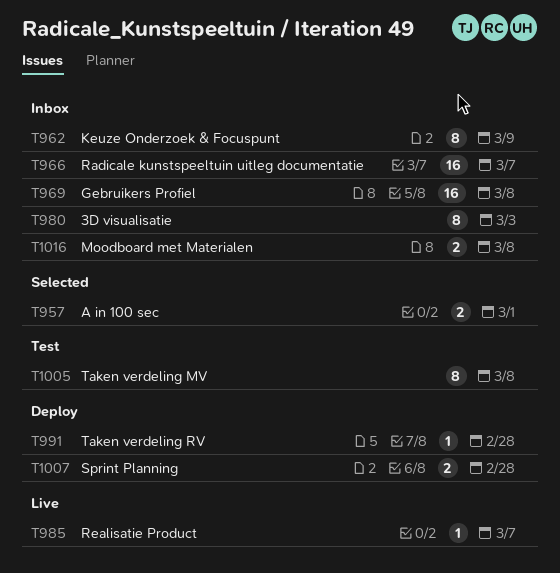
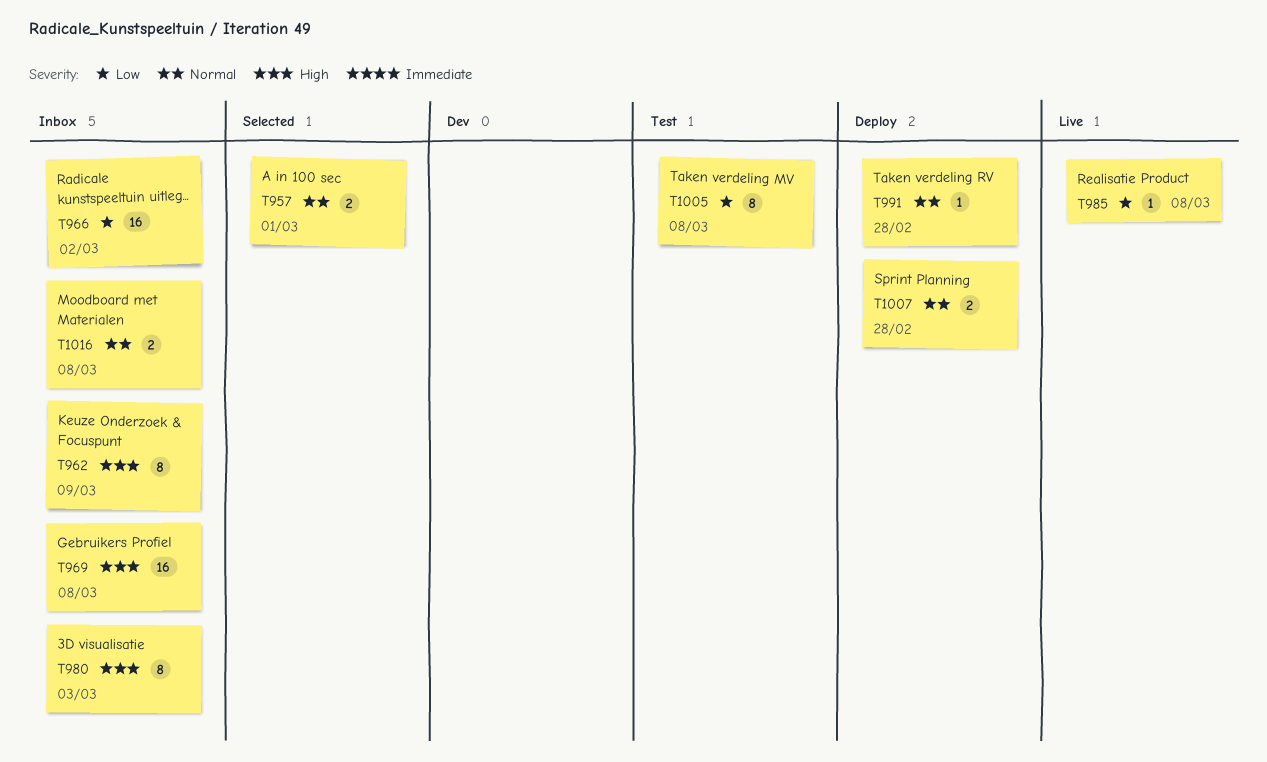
T966, due: Mar 7 -> Mar 2
T985, due: Mar 7 -> Mar 8

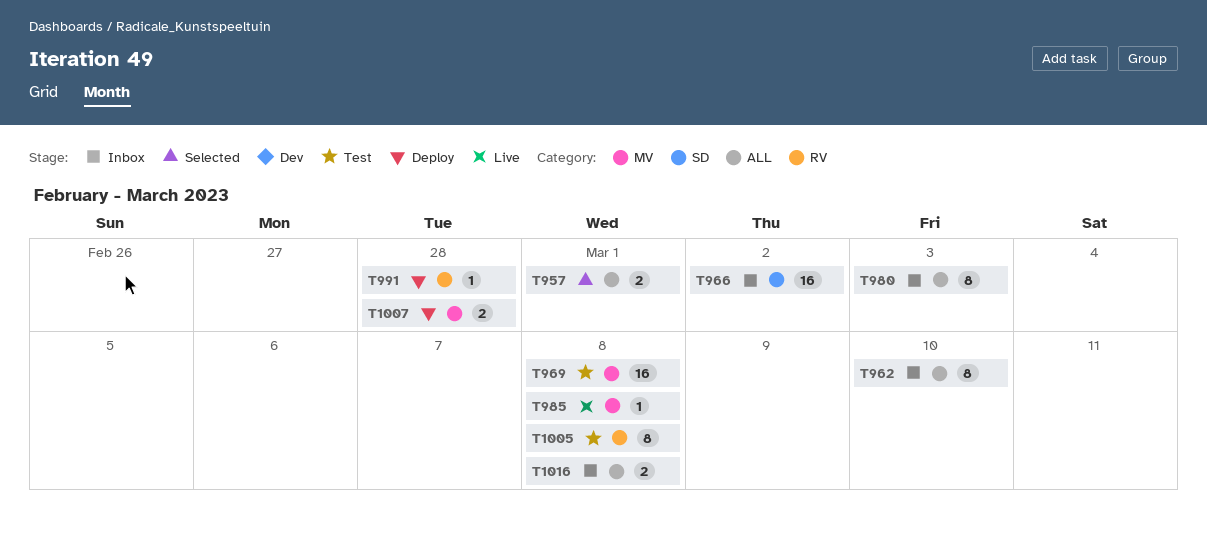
T962, due: Mar 9 -> Mar 10
T969, status: Inbox -> Test

